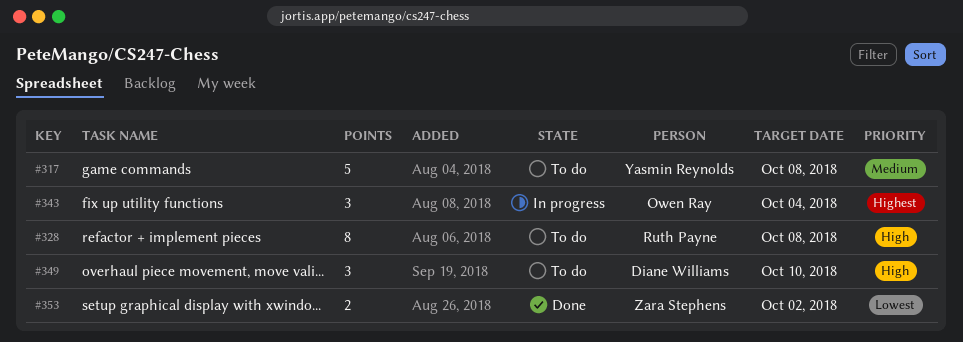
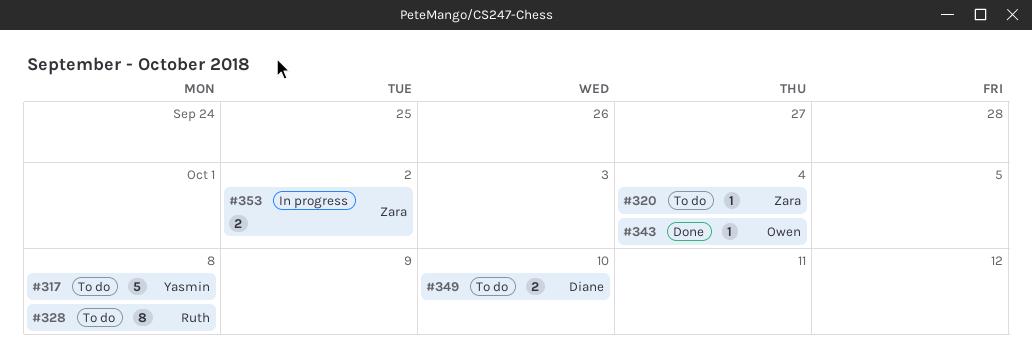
#320: none -> present
#343, status: In progress -> Done
#343, estimate: 3 -> 1
#349, estimate: 3 -> 2
#353, status: Done -> In progress

